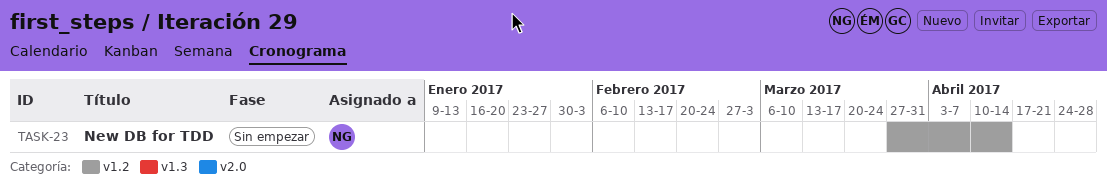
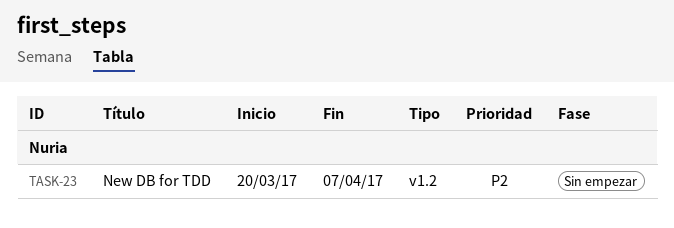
TASK-23, start: Mar 27 -> Mar 20
TASK-23, due: Apr 14 -> Apr 7

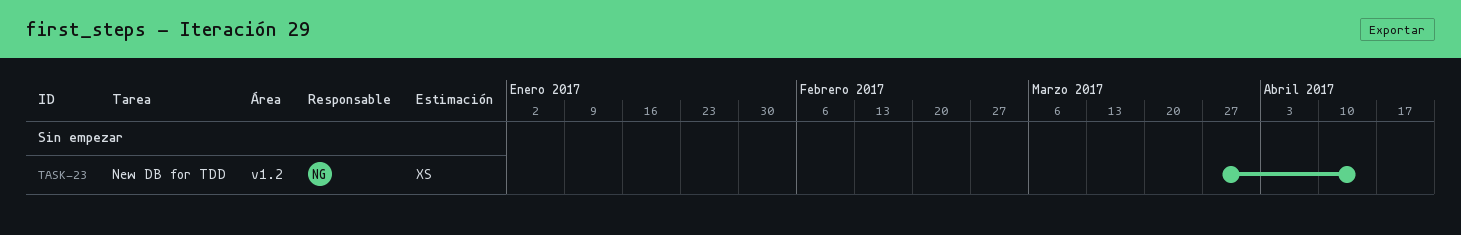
TASK-23, start: Mar 20 -> Mar 27
TASK-23, due: Apr 7 -> Apr 14

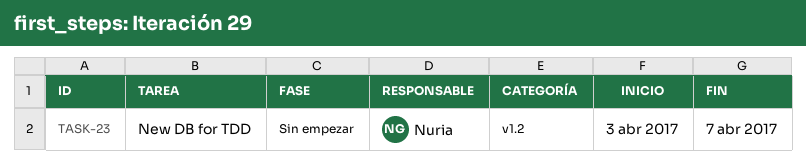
TASK-23, start: Mar 27 -> Apr 3
TASK-23, due: Apr 14 -> Apr 7

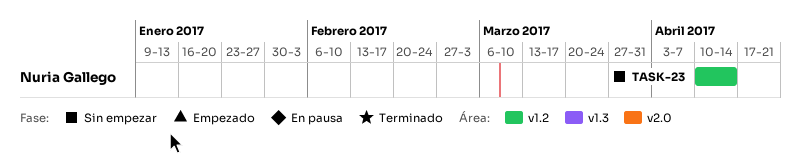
TASK-23, start: Apr 3 -> Apr 10
TASK-23, due: Apr 7 -> Apr 14

